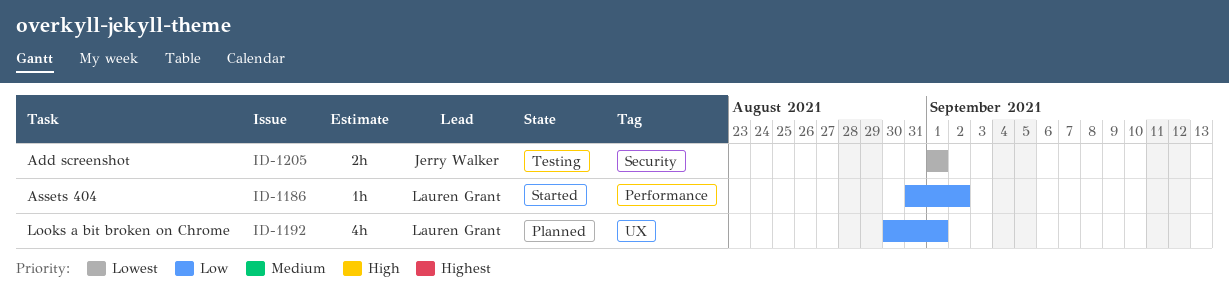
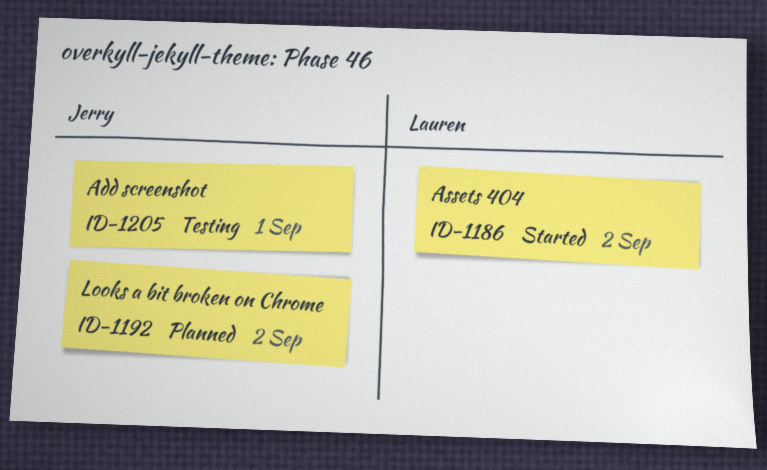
ID-1192, owner: Lauren Grant -> Jerry Walker
ID-1192, due: Sep 1 -> Sep 2

